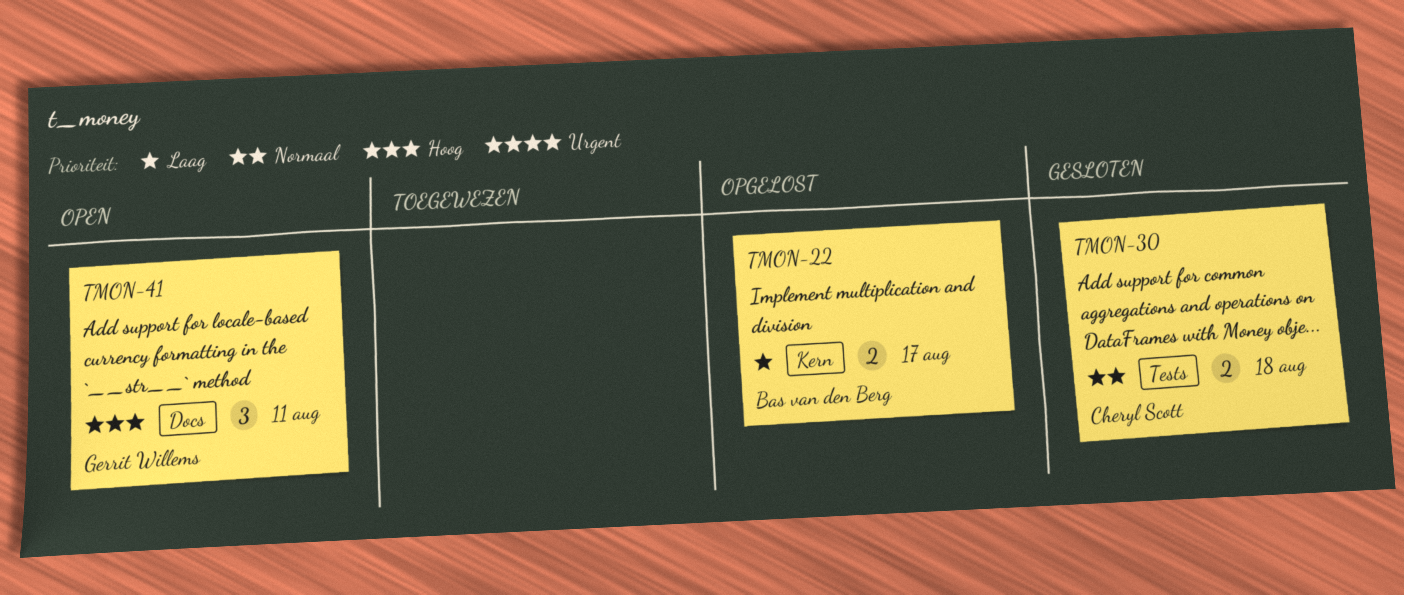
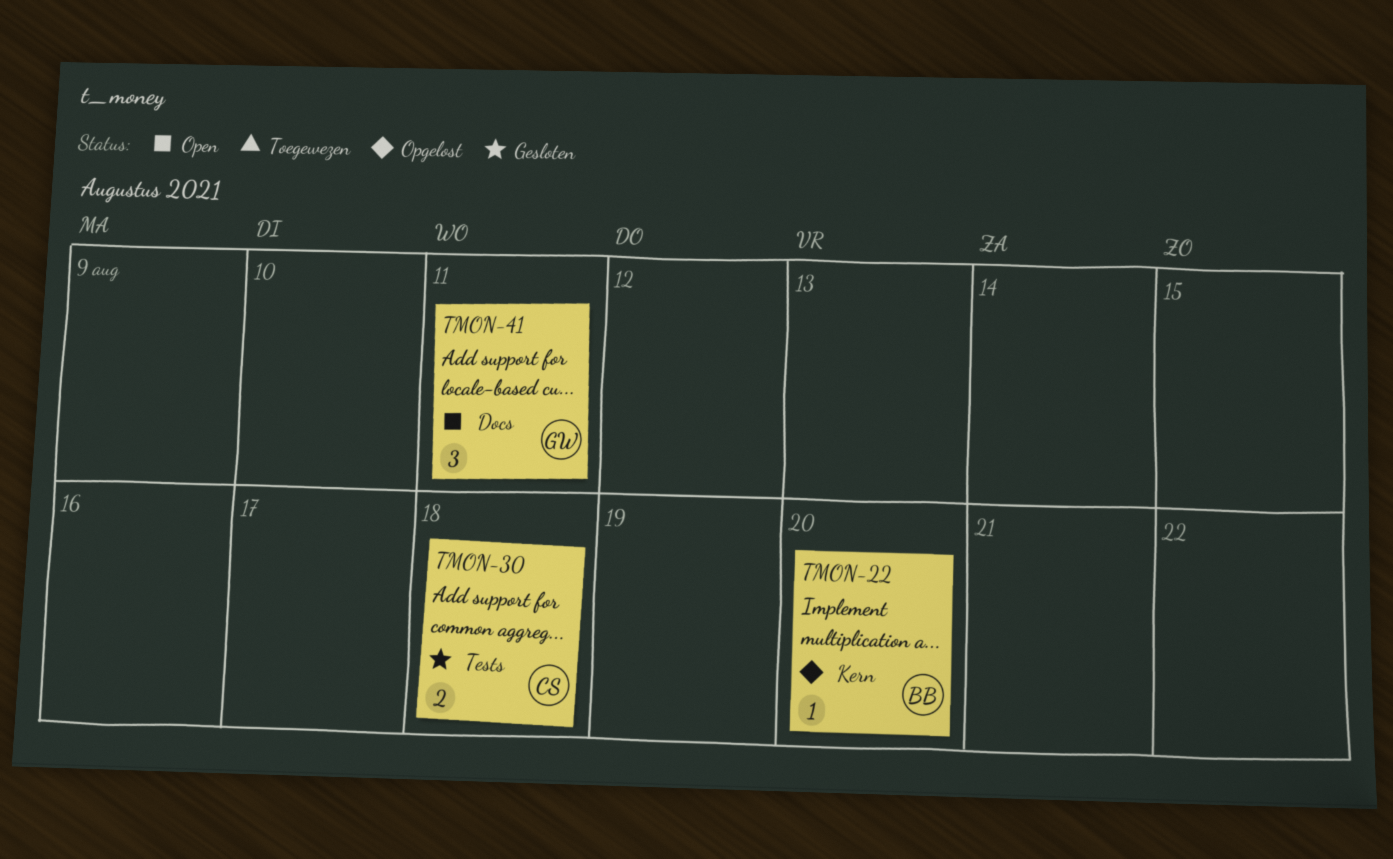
TMON-22, estimate: 2 -> 1
TMON-22, due: Aug 17 -> Aug 20

